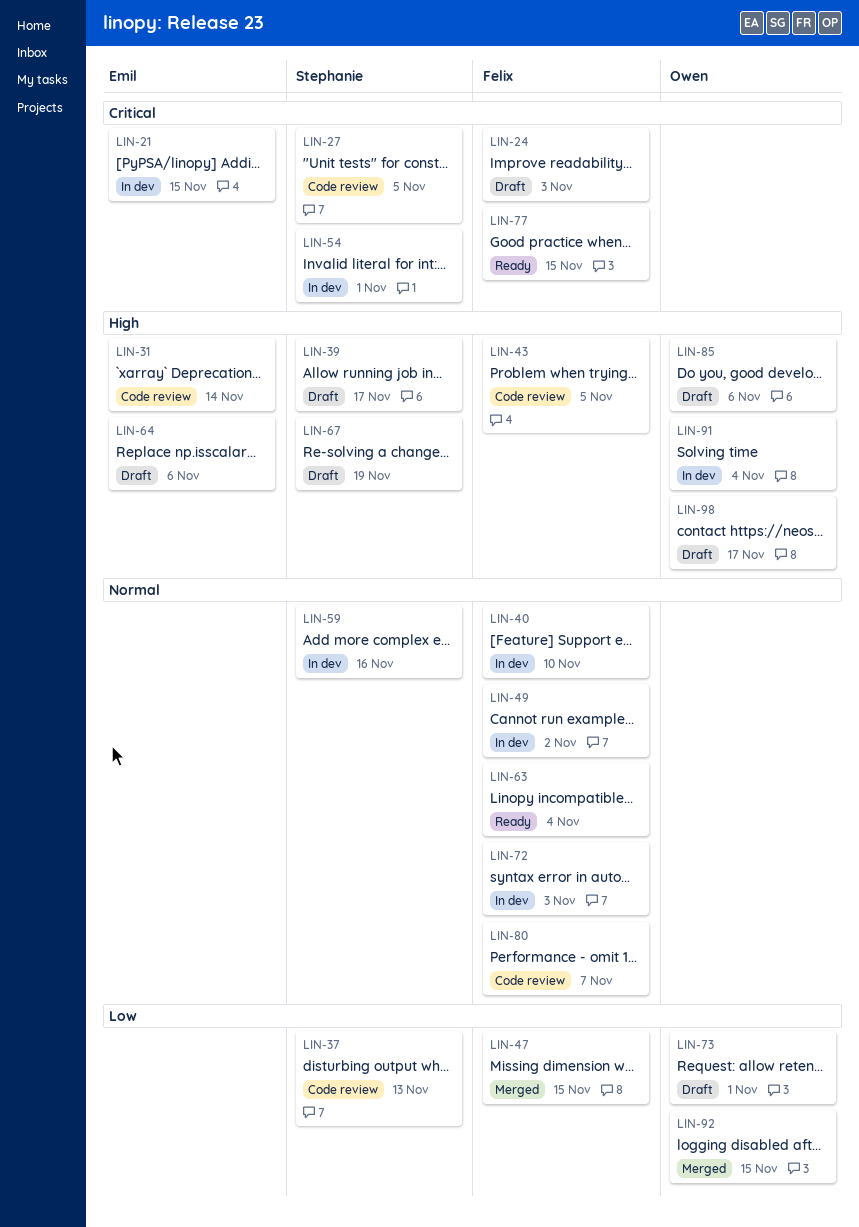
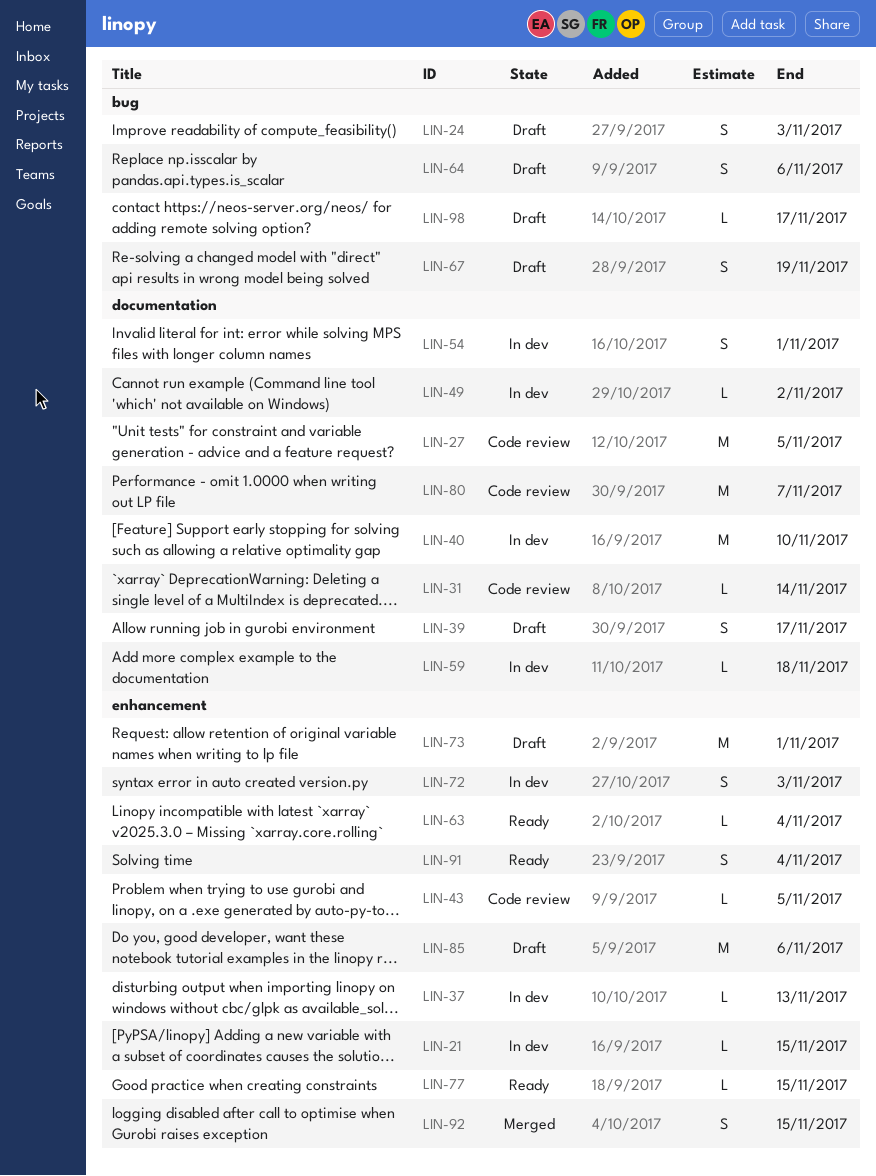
LIN-37, status: Code review -> In dev
LIN-47: present -> none
LIN-59, due: Nov 16 -> Nov 18
LIN-91, status: In dev -> Ready

